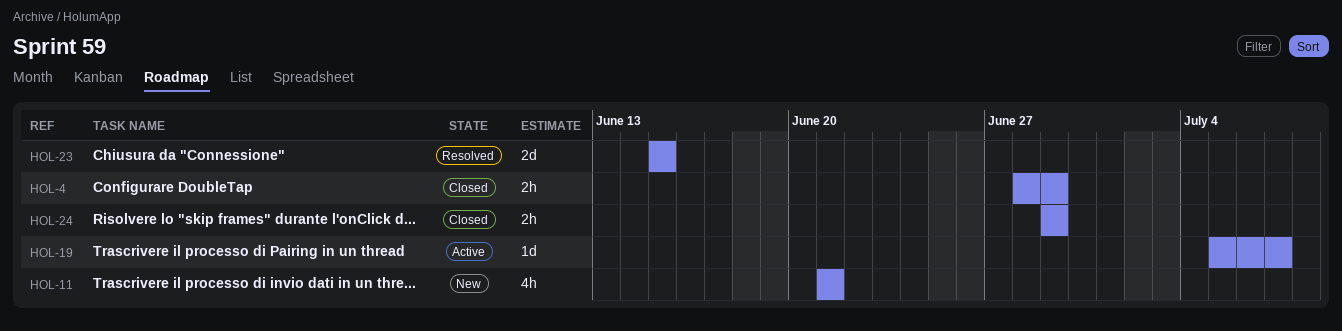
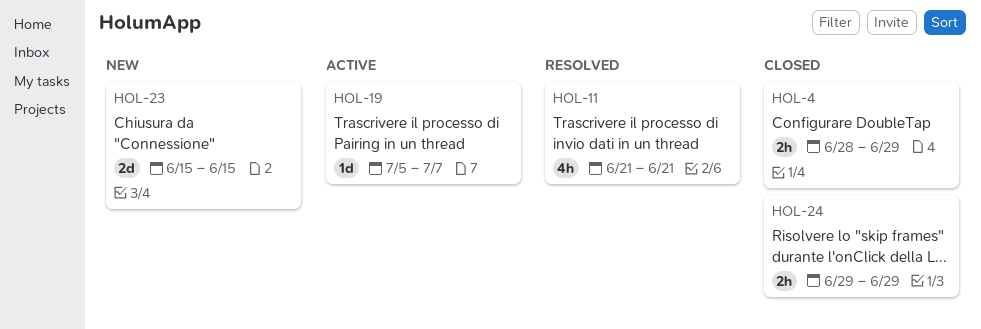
HOL-11, status: New -> Resolved
HOL-23, status: Resolved -> New

